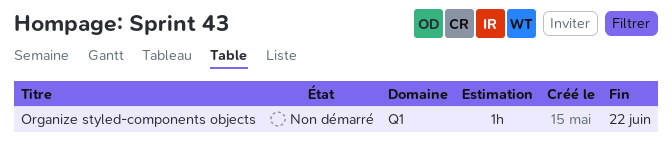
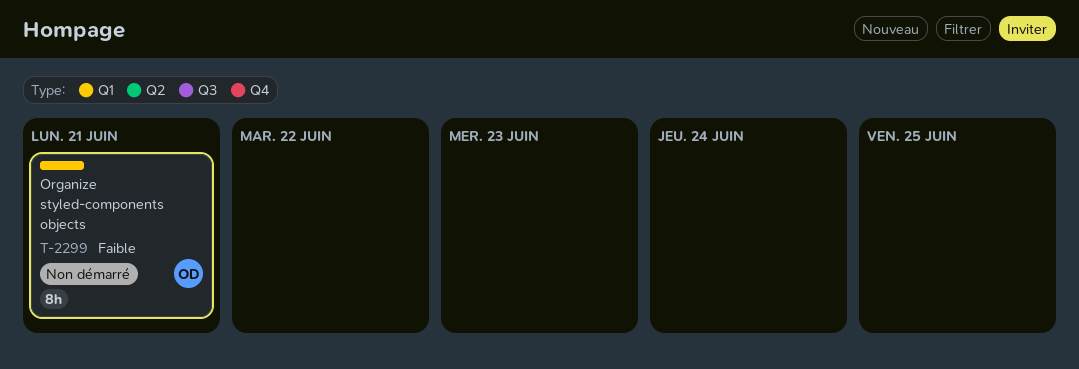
Organize styled-components objects, estimate: 1h -> 8h
Organize styled-components objects, due: Jun 22 -> Jun 21

